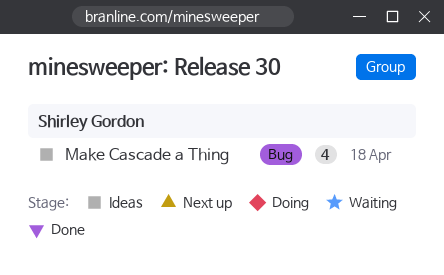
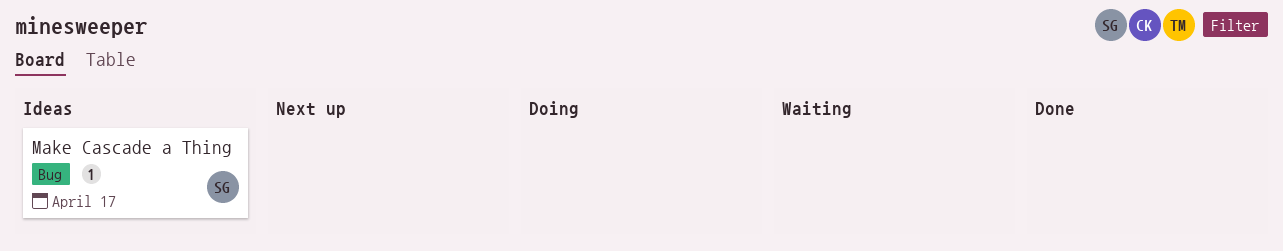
Make Cascade a Thing, estimate: 4 -> 1
Make Cascade a Thing, due: Apr 18 -> Apr 17

